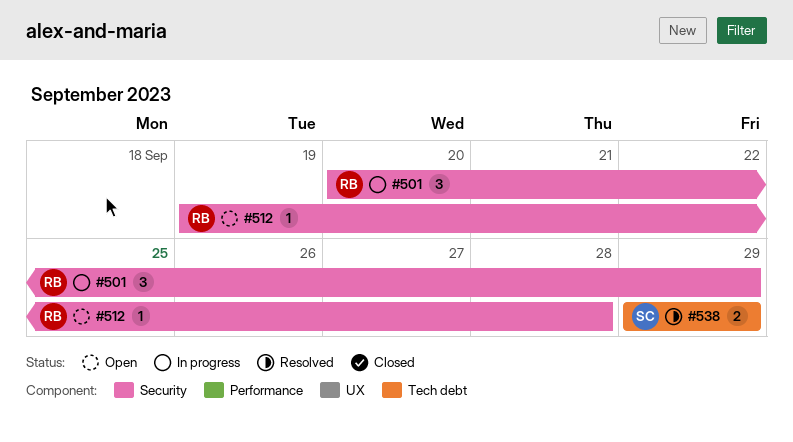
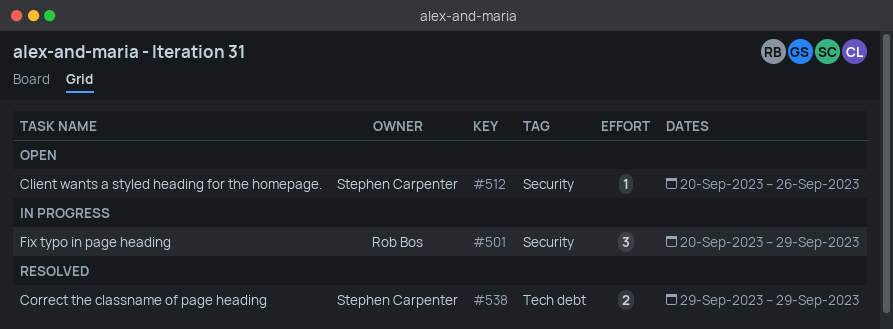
#512, owner: Rob Bos -> Stephen Carpenter
#512, start: Sep 19 -> Sep 20
#512, due: Sep 28 -> Sep 26

